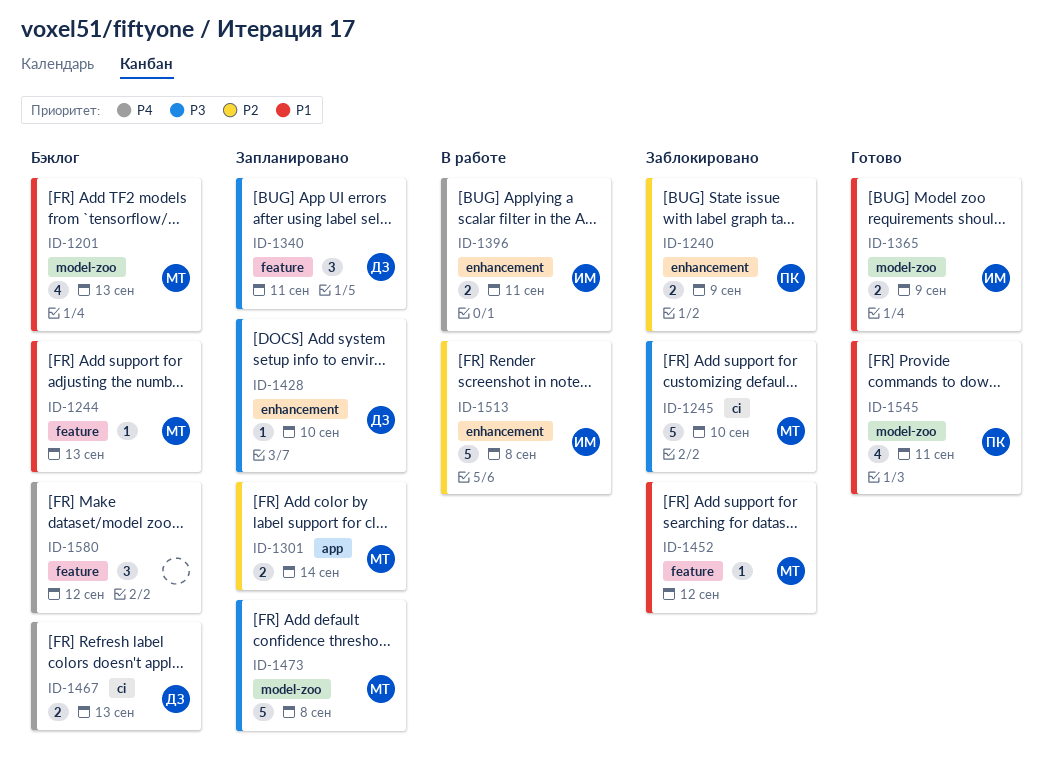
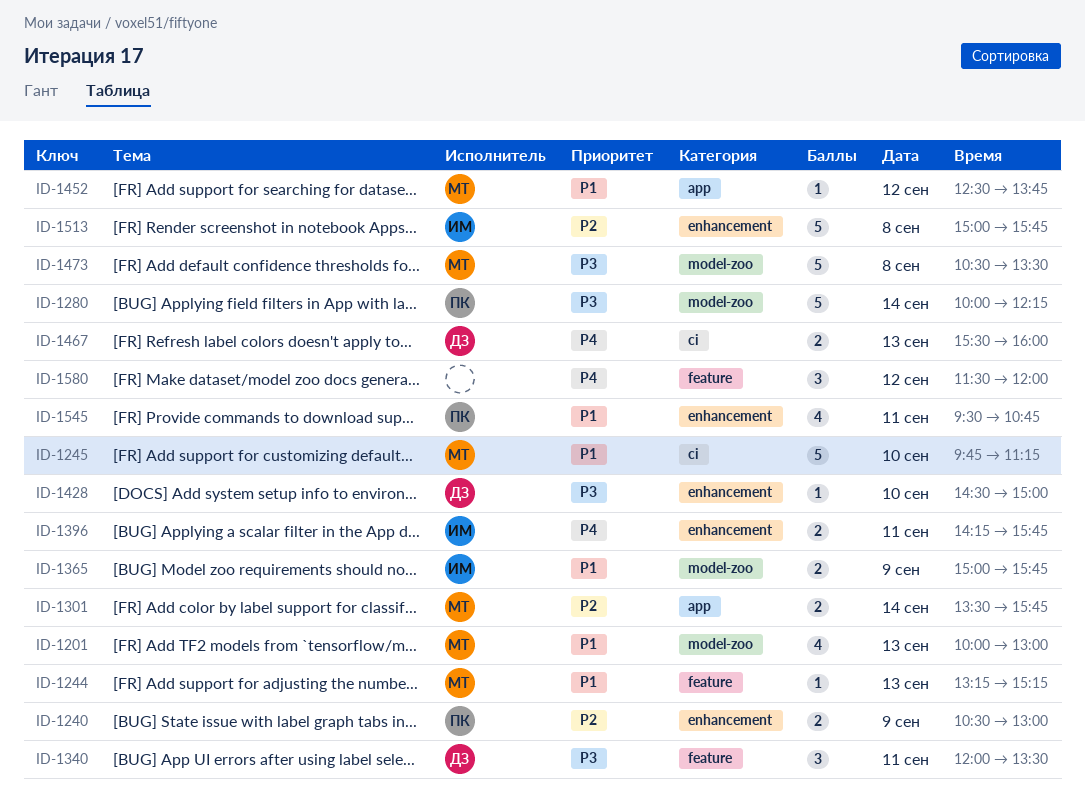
ID-1245, priority: P3 -> P1
ID-1280: none -> present
ID-1452, label: feature -> app
ID-1545, label: model-zoo -> enhancement

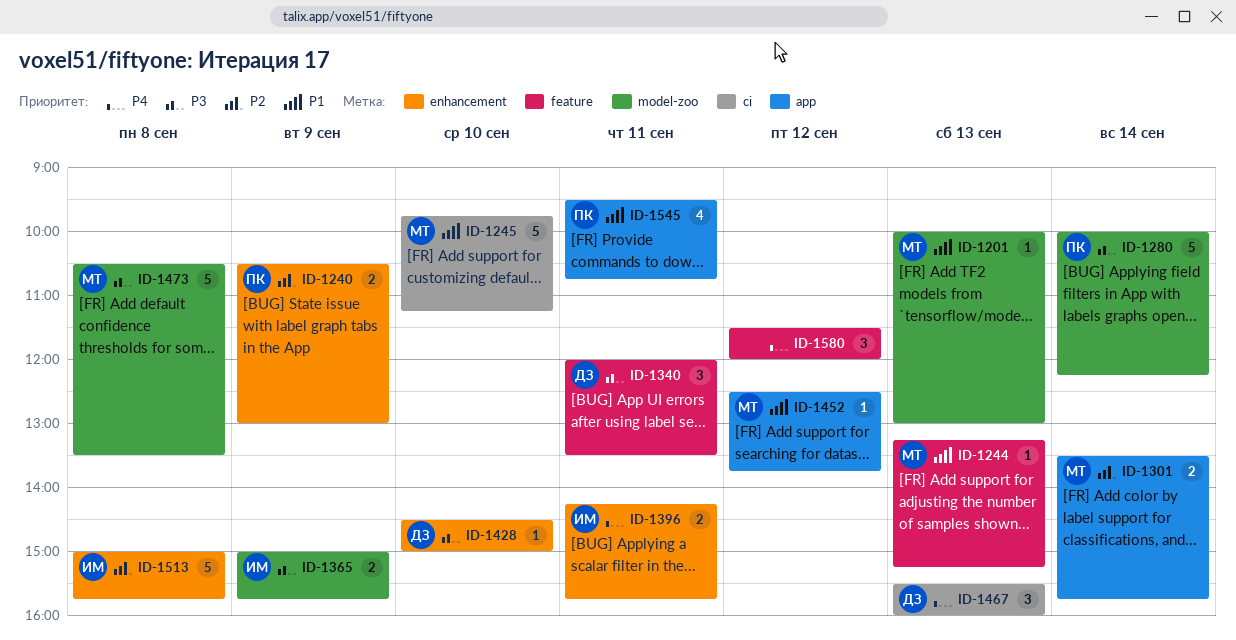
ID-1201, estimate: 4 -> 1
ID-1365, priority: P1 -> P3
ID-1467, estimate: 2 -> 3
ID-1545, label: enhancement -> app

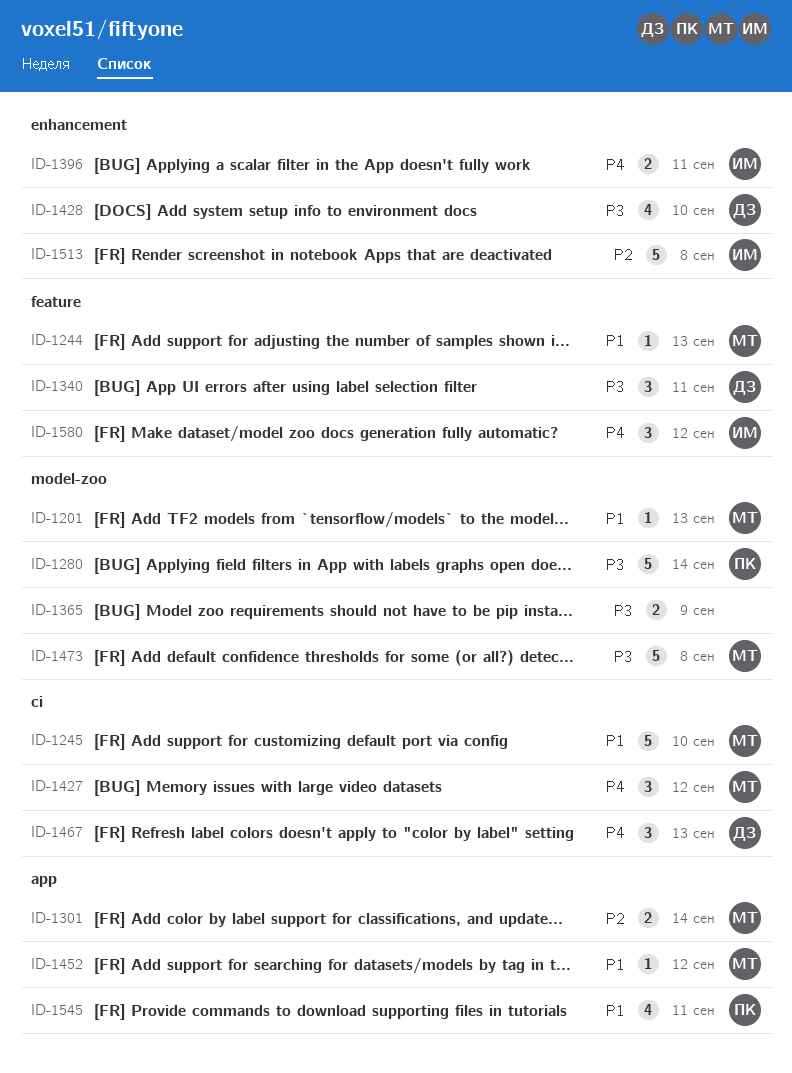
ID-1240: present -> none
ID-1365, owner: ИМ -> none
ID-1427: none -> present
ID-1428, estimate: 1 -> 4
ID-1580, owner: none -> ИМ

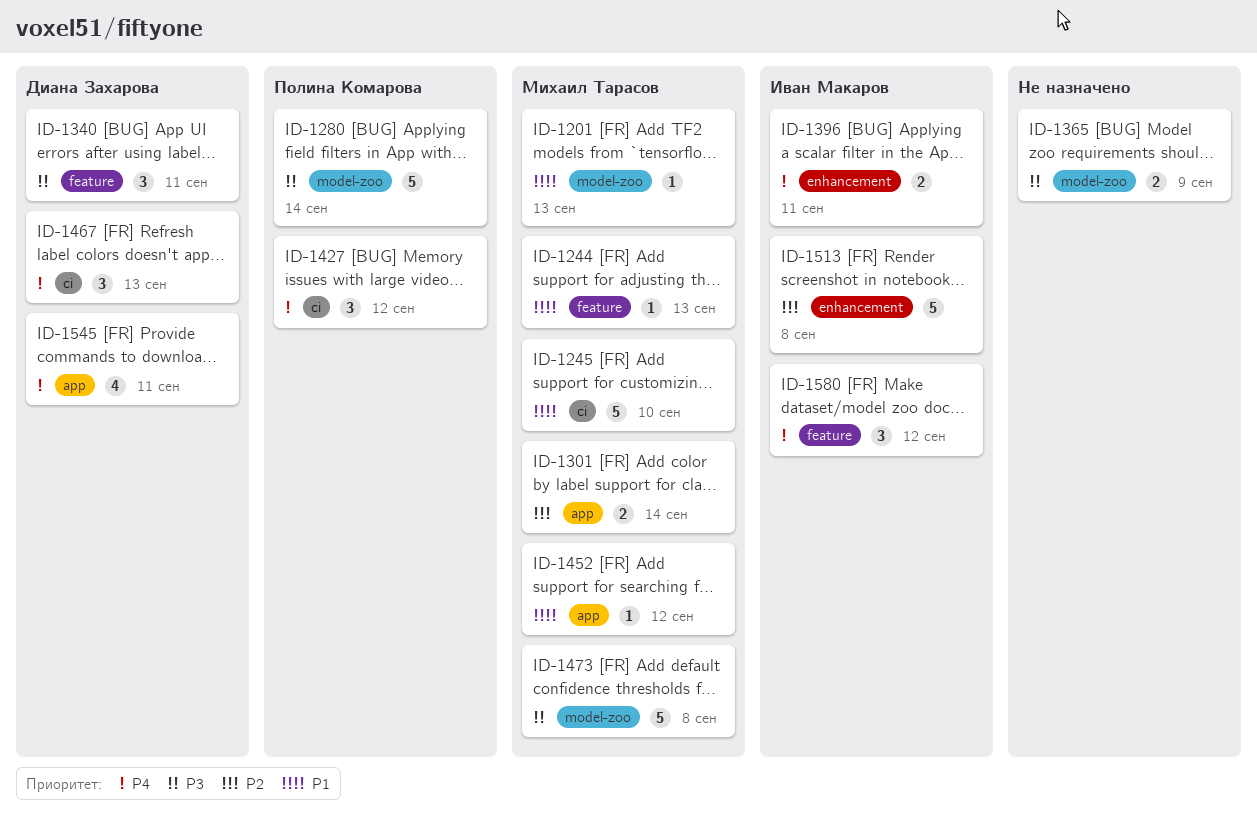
ID-1427, owner: Михаил Тарасов -> Полина Комарова
ID-1428: present -> none
ID-1545, owner: Полина Комарова -> Диана Захарова
ID-1545, priority: P1 -> P4

